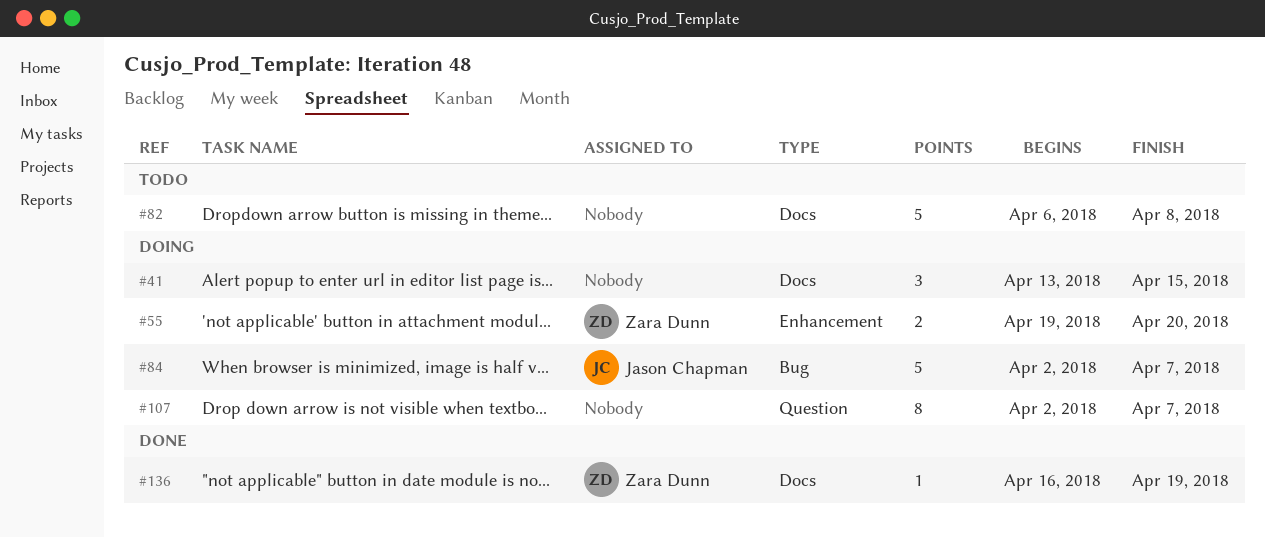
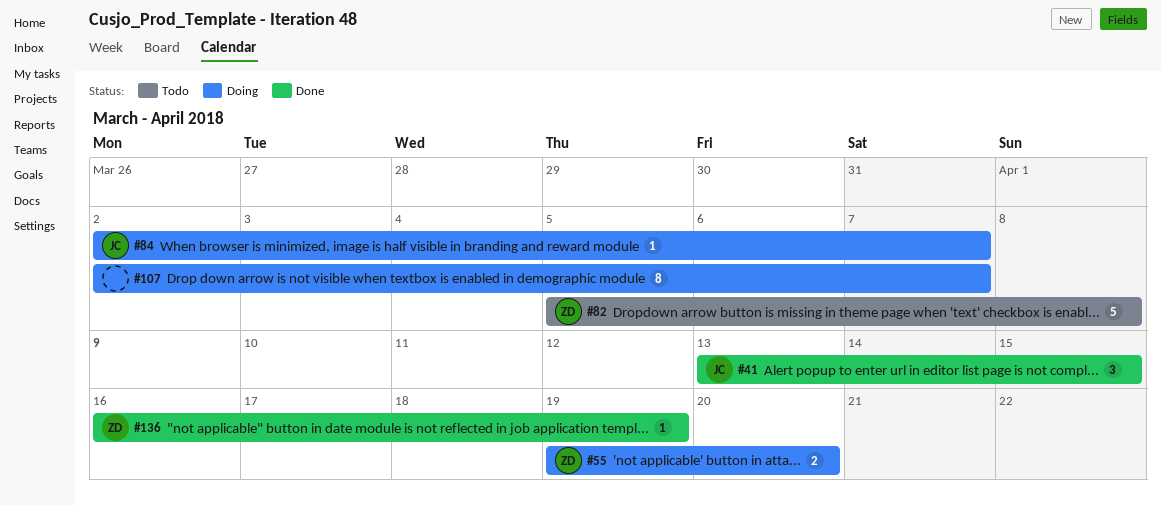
#41, status: Doing -> Done
#41, owner: none -> Jason Chapman
#82, owner: none -> Zara Dunn
#82, start: Apr 6 -> Apr 5
#84, estimate: 5 -> 1

